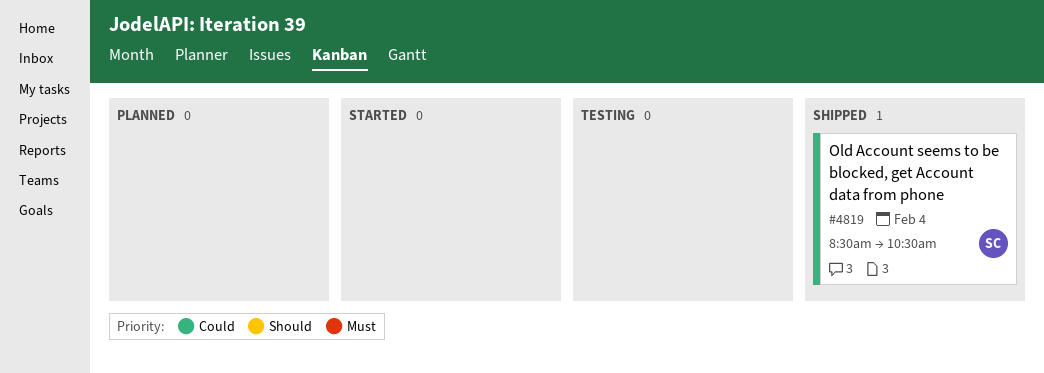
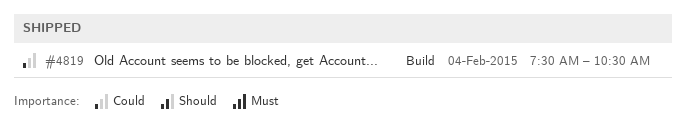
#4819, begins: 08:30 -> 07:30

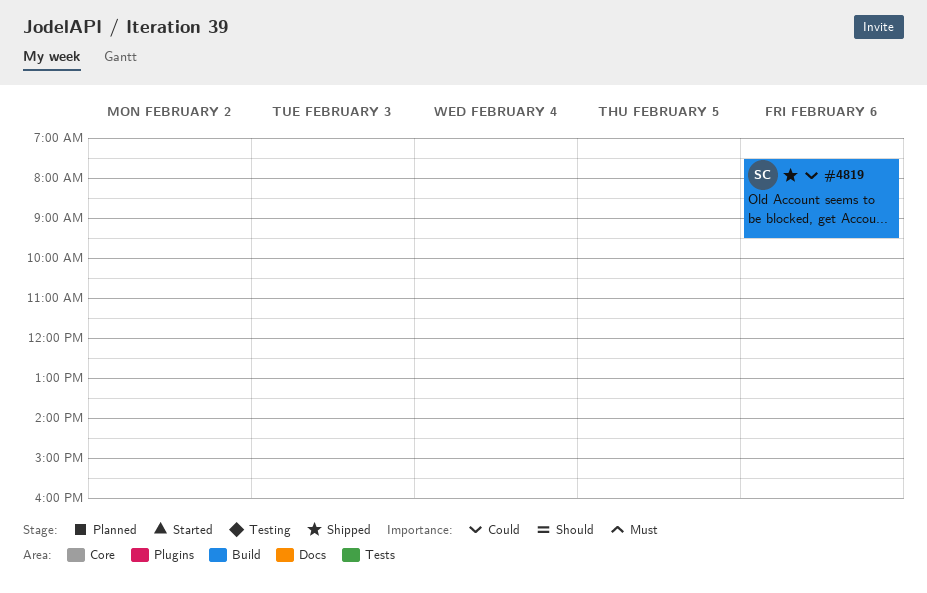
#4819, day: Feb 4 -> Feb 6
#4819, ends: 10:30 -> 09:30

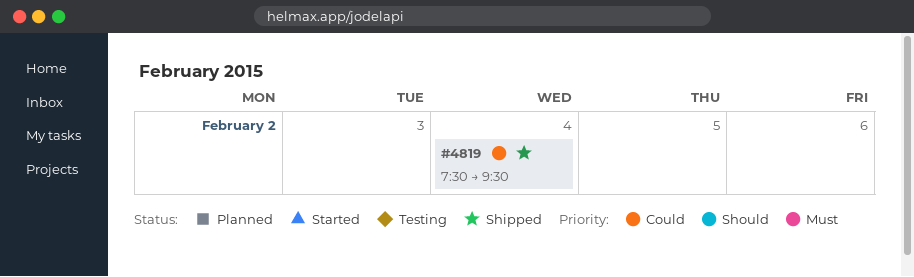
#4819, day: Feb 6 -> Feb 4

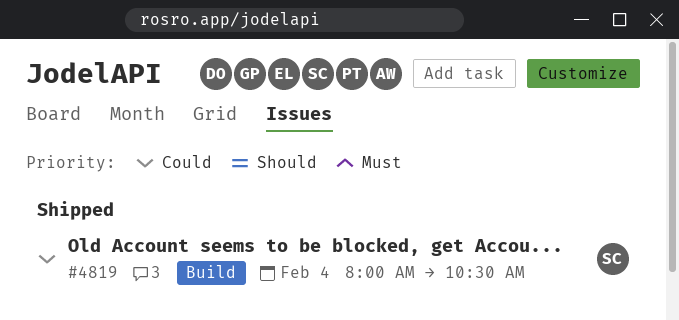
#4819, begins: 07:30 -> 08:00
#4819, ends: 09:30 -> 10:30

